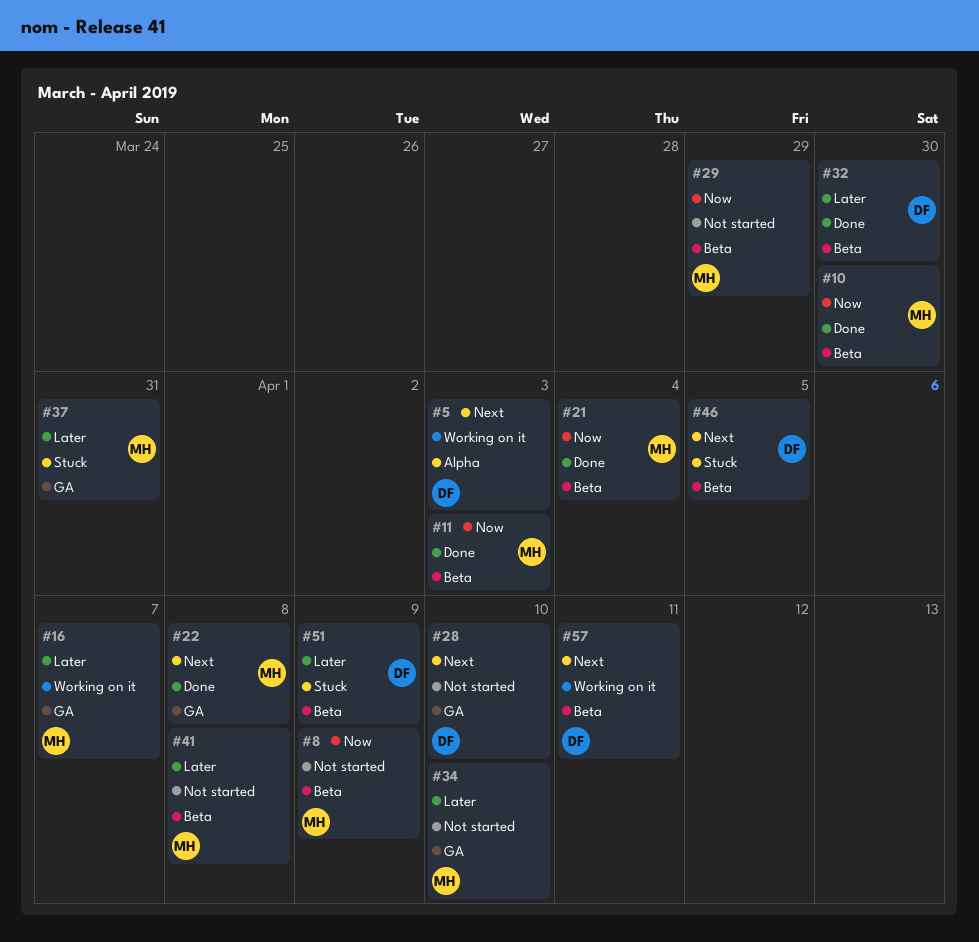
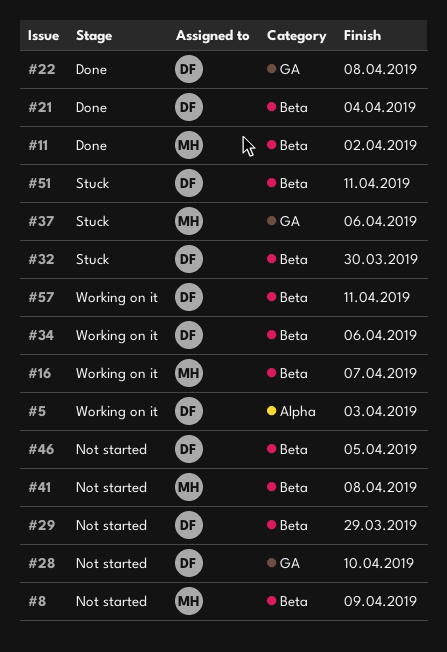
#10: present -> none
#11, due: Apr 3 -> Apr 2
#16, label: GA -> Beta
#21, owner: MH -> DF
#22, owner: MH -> DF
#29, owner: MH -> DF
#32, status: Done -> Stuck
#34, status: Not started -> Working on it
#34, owner: MH -> DF
#34, label: GA -> Beta
#34, due: Apr 10 -> Apr 6
#37, due: Mar 31 -> Apr 6
#46, status: Stuck -> Not started
#51, due: Apr 9 -> Apr 11

